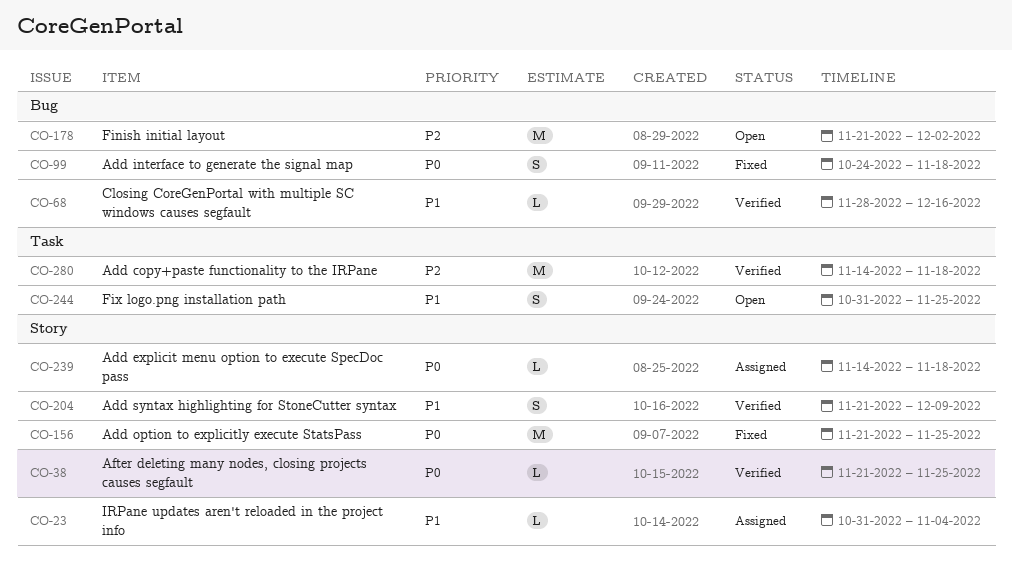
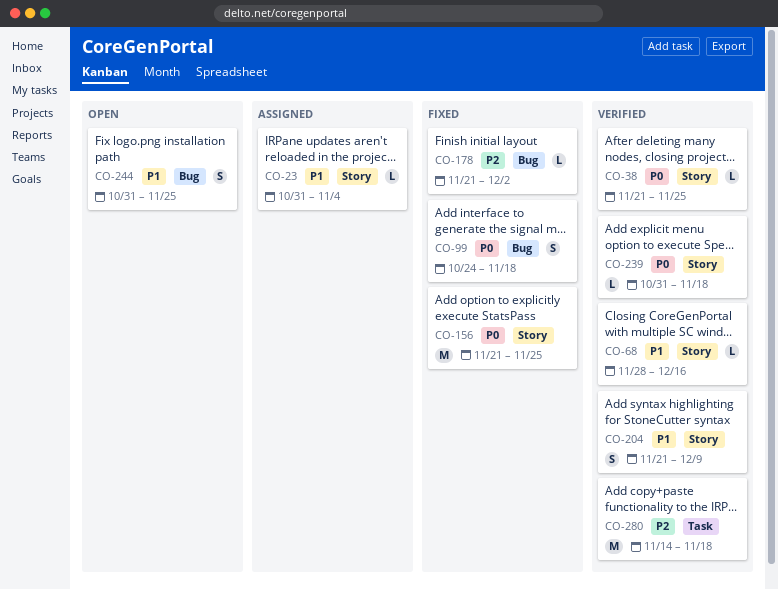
CO-68, label: Bug -> Story
CO-178, status: Open -> Fixed
CO-178, estimate: M -> L
CO-239, status: Assigned -> Verified
CO-239, start: Nov 14 -> Oct 31
CO-244, label: Task -> Bug

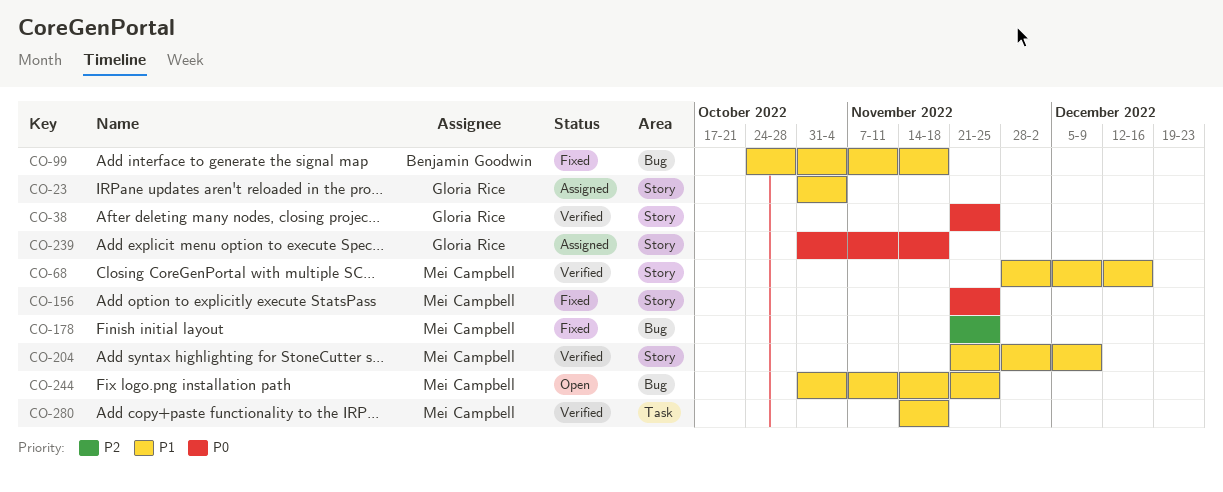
CO-99, priority: P0 -> P1
CO-178, due: Dec 2 -> Nov 25
CO-239, status: Verified -> Assigned
CO-280, priority: P2 -> P1

